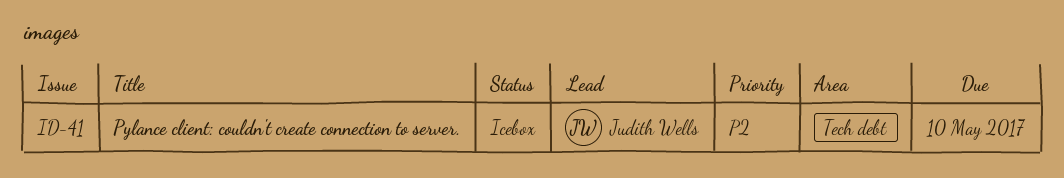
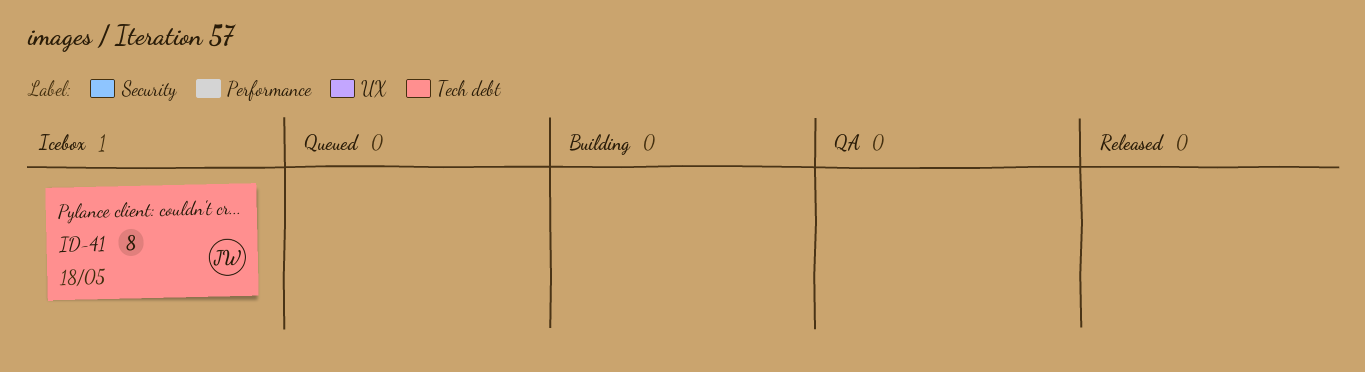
ID-41, due: May 10 -> May 18

